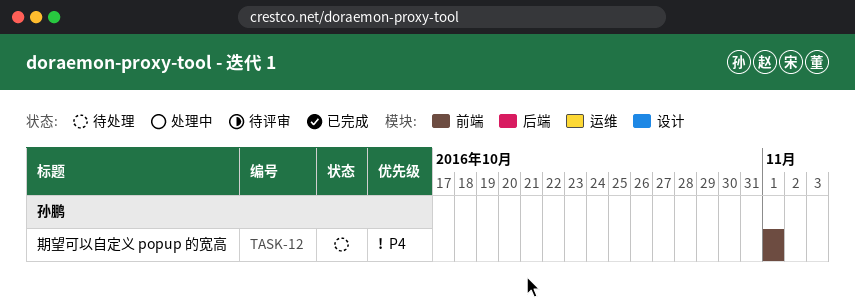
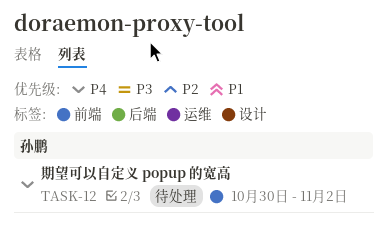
TASK-12, start: Nov 1 -> Oct 30
TASK-12, due: Nov 1 -> Nov 2

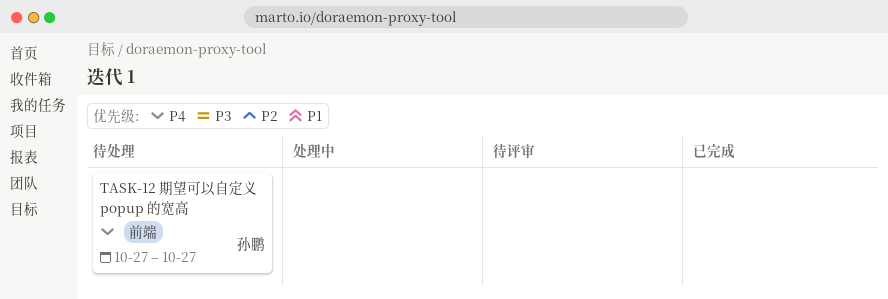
TASK-12, start: Oct 30 -> Oct 27
TASK-12, due: Nov 2 -> Oct 27

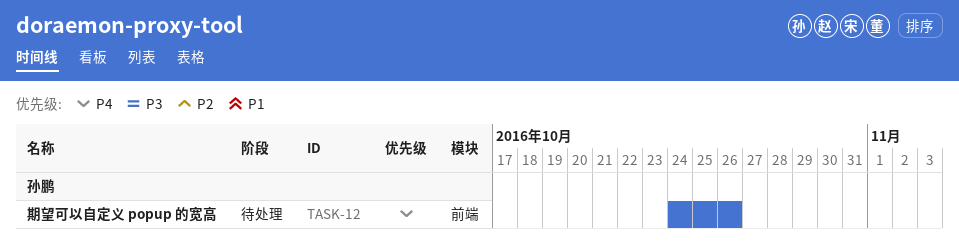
TASK-12, start: Oct 27 -> Oct 24
TASK-12, due: Oct 27 -> Oct 26

